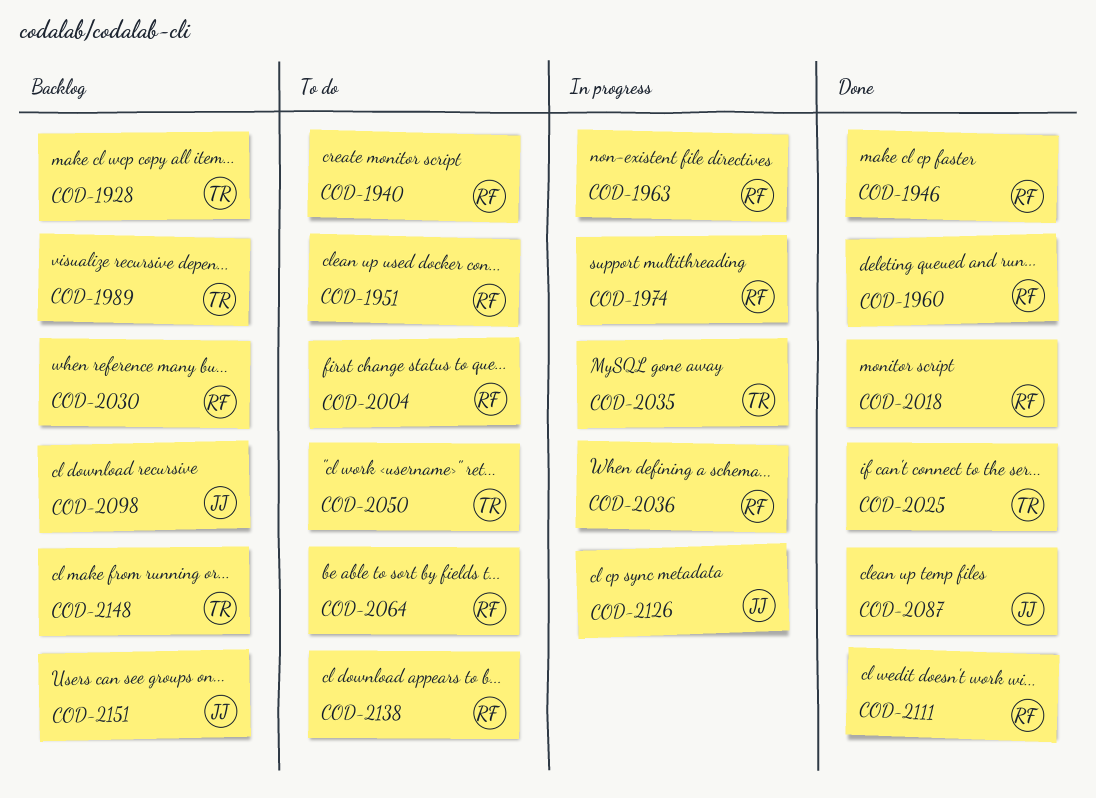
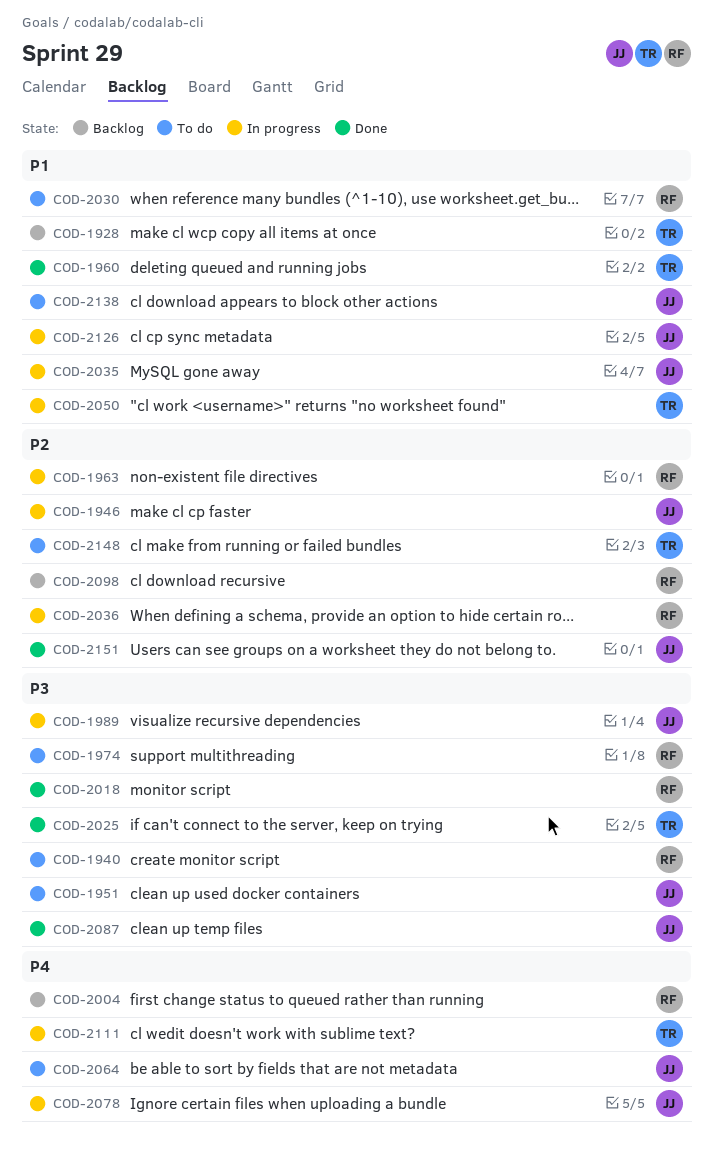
COD-1946, status: Done -> In progress
COD-1946, owner: RF -> JJ
COD-1951, owner: RF -> JJ
COD-1960, owner: RF -> TR
COD-1974, status: In progress -> To do
COD-1989, status: Backlog -> In progress
COD-1989, owner: TR -> JJ
COD-2004, status: To do -> Backlog
COD-2030, status: Backlog -> To do
COD-2035, owner: TR -> JJ
COD-2050, status: To do -> In progress
COD-2064, owner: RF -> JJ
COD-2078: none -> present
COD-2098, owner: JJ -> RF
COD-2111, status: Done -> In progress
COD-2111, owner: RF -> TR
COD-2138, owner: RF -> JJ
COD-2148, status: Backlog -> To do
COD-2151, status: Backlog -> Done

